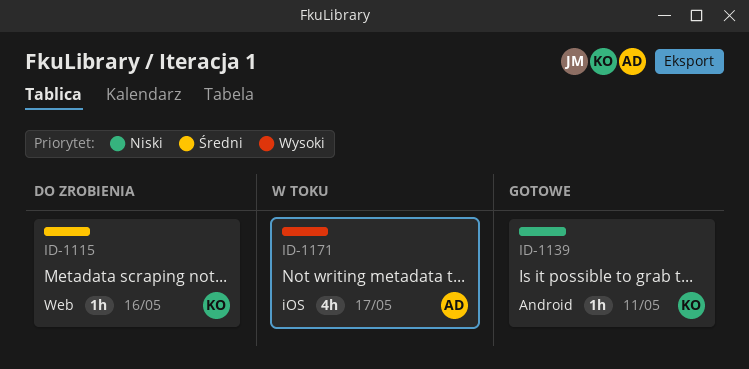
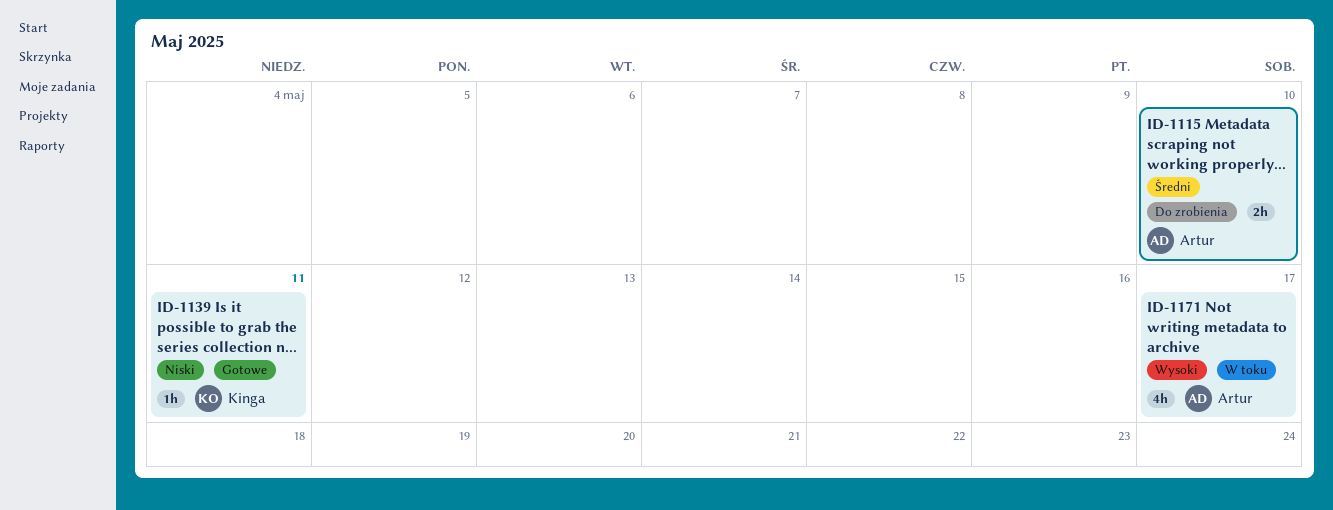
ID-1115, owner: Kinga -> Artur
ID-1115, estimate: 1h -> 2h
ID-1115, due: May 16 -> May 10

